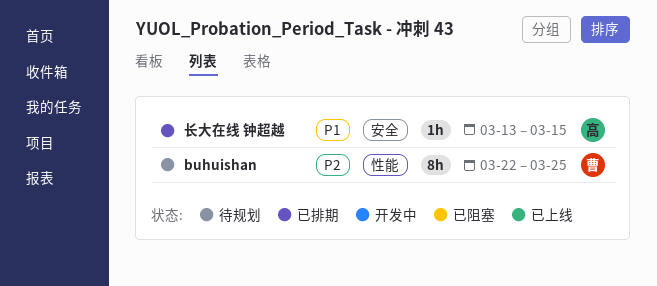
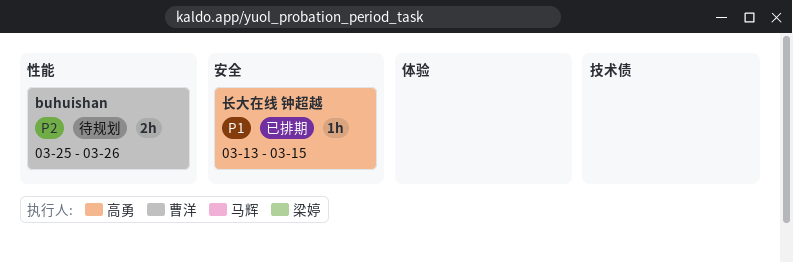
buhuishan, estimate: 8h -> 2h
buhuishan, start: Mar 22 -> Mar 25
buhuishan, due: Mar 25 -> Mar 26

